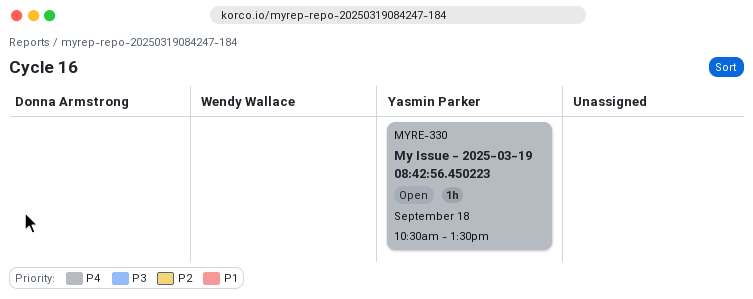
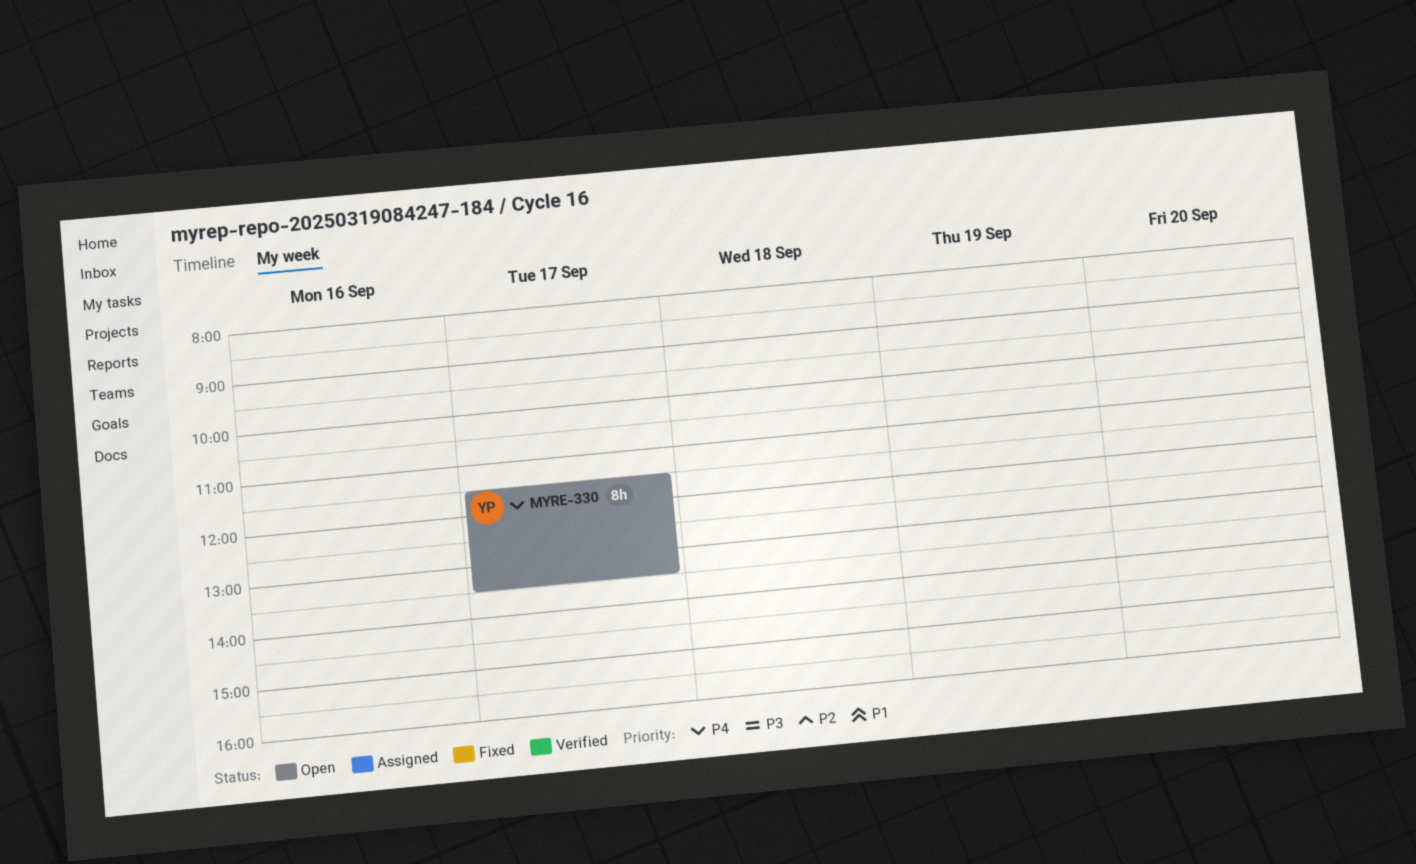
MYRE-330, estimate: 1h -> 8h
MYRE-330, day: Sep 18 -> Sep 17
MYRE-330, begins: 10:30 -> 11:30

